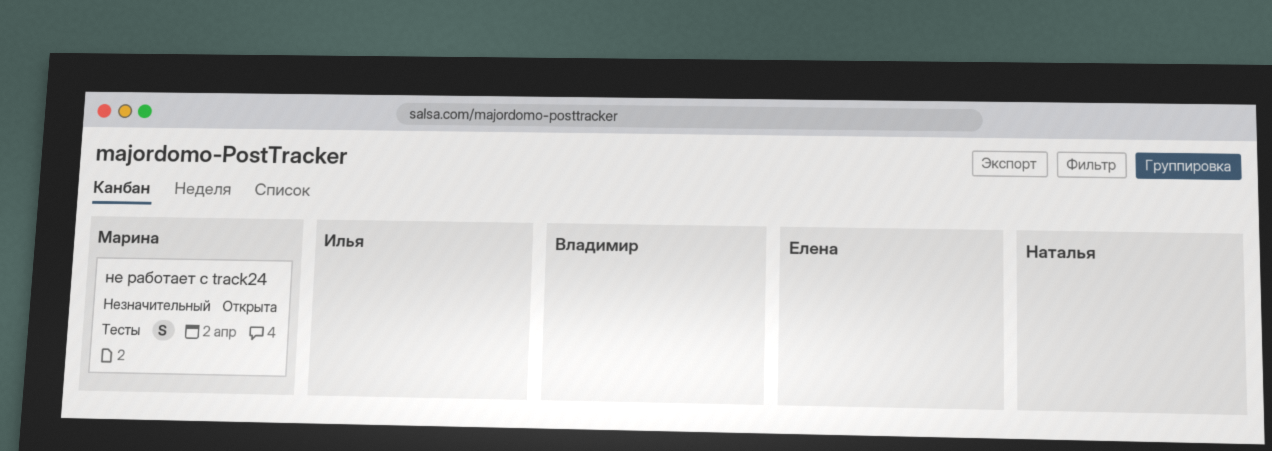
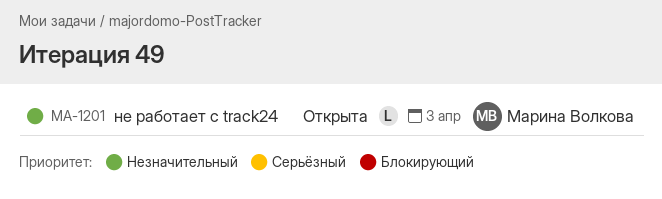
не работает с track24, estimate: S -> L
не работает с track24, due: Apr 2 -> Apr 3

